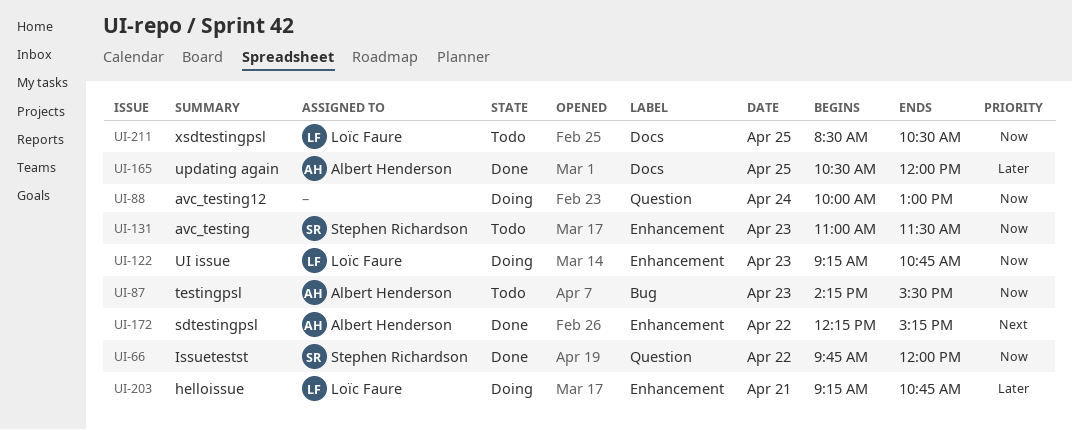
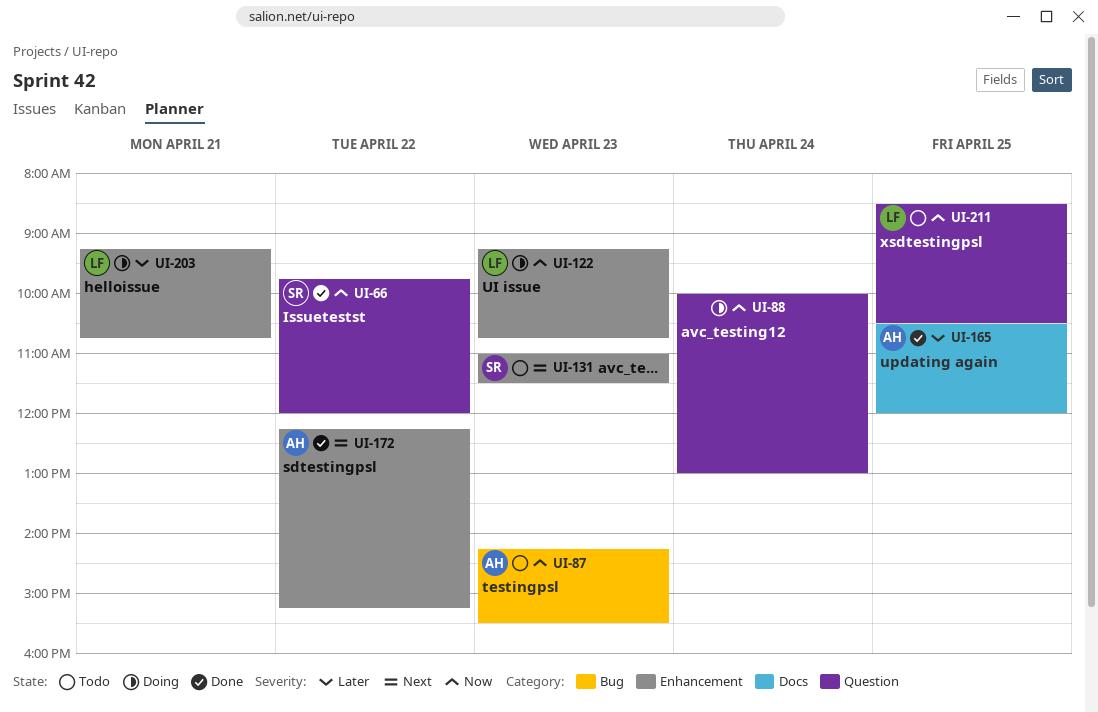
UI-131, priority: Now -> Next
UI-211, label: Docs -> Question

